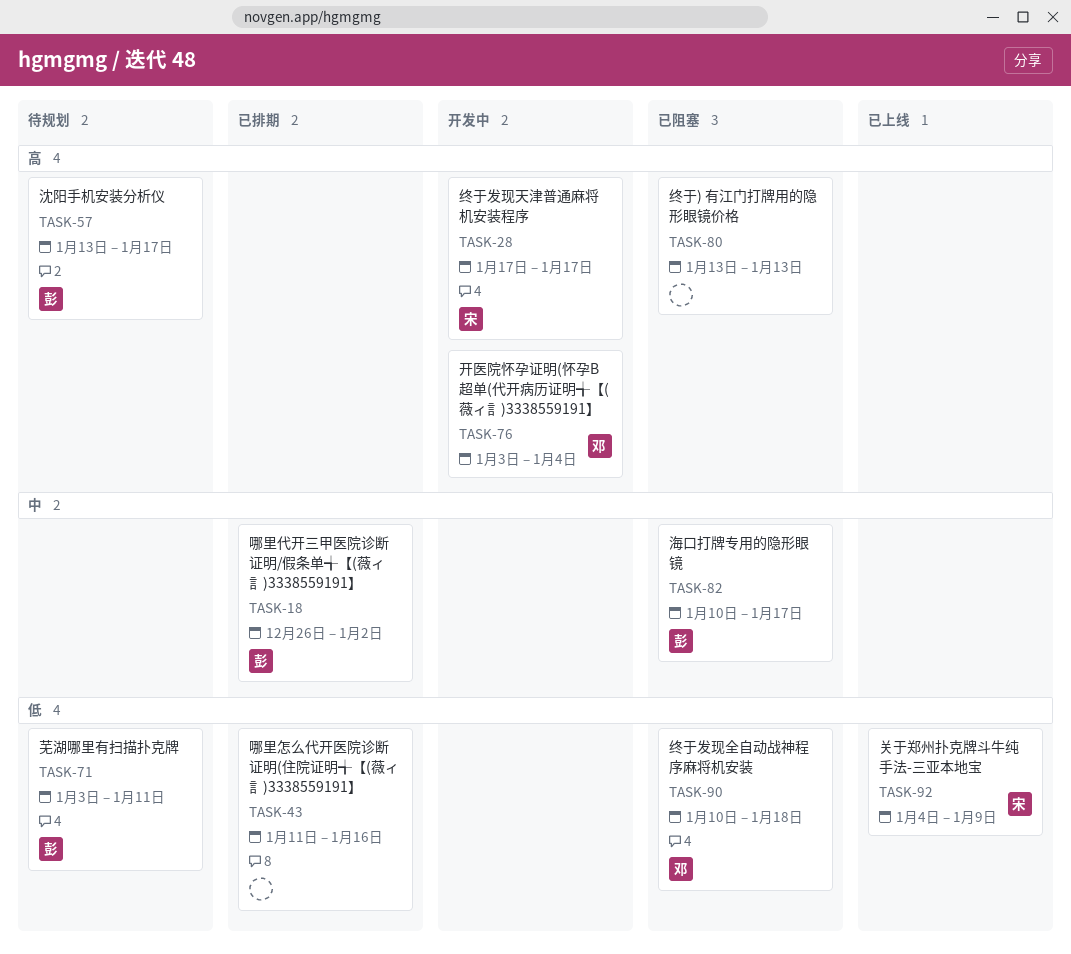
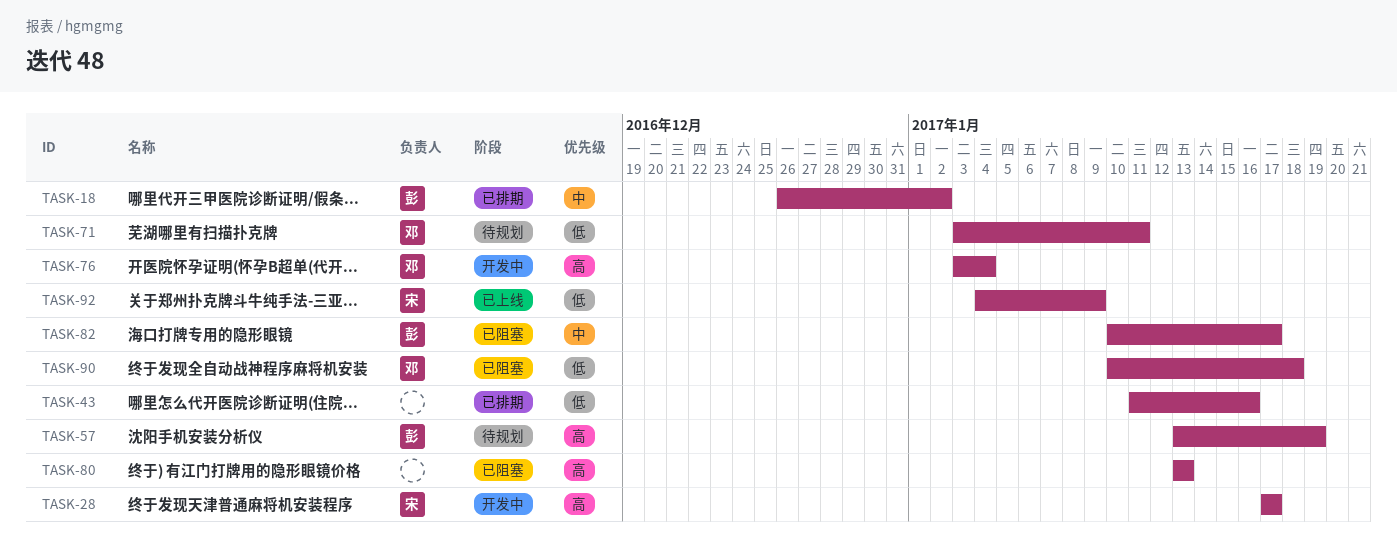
TASK-57, due: Jan 17 -> Jan 19
TASK-71, owner: 彭 -> 邓

